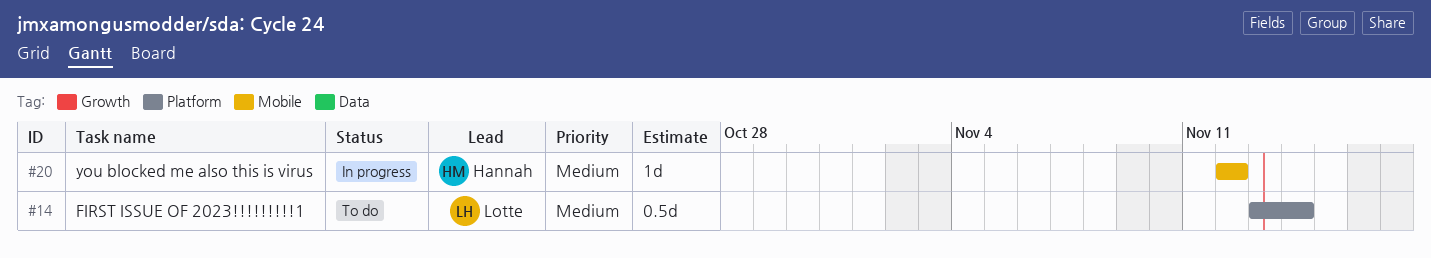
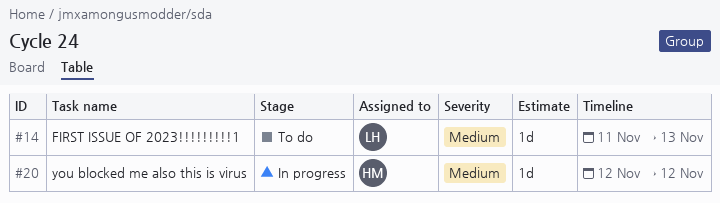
#14, estimate: 0.5d -> 1d
#14, start: Nov 13 -> Nov 11
#14, due: Nov 14 -> Nov 13

